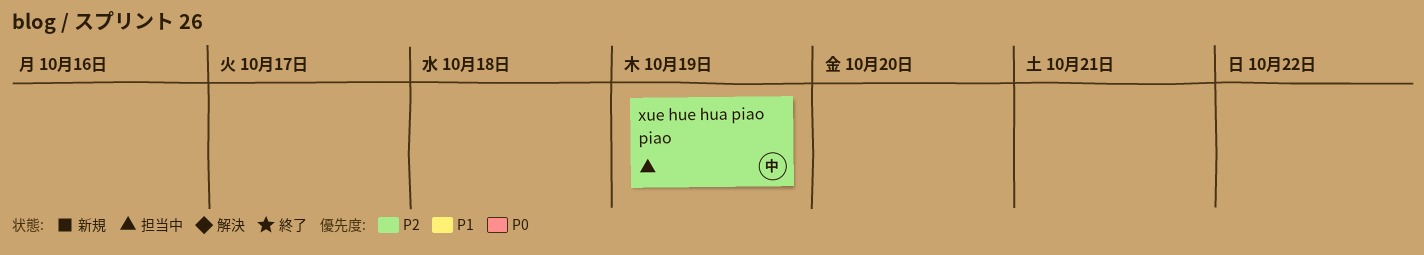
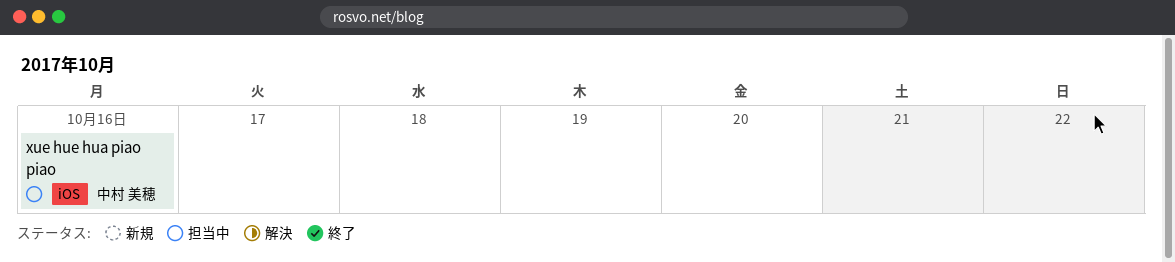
xue hue hua piao piao, due: Oct 19 -> Oct 16

